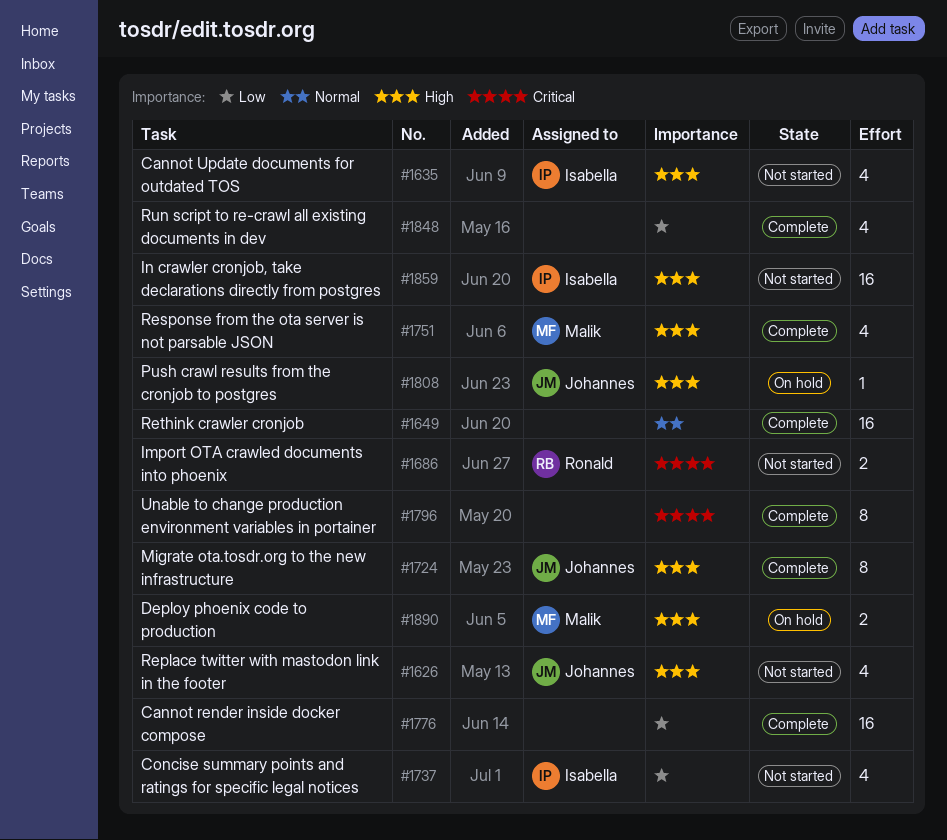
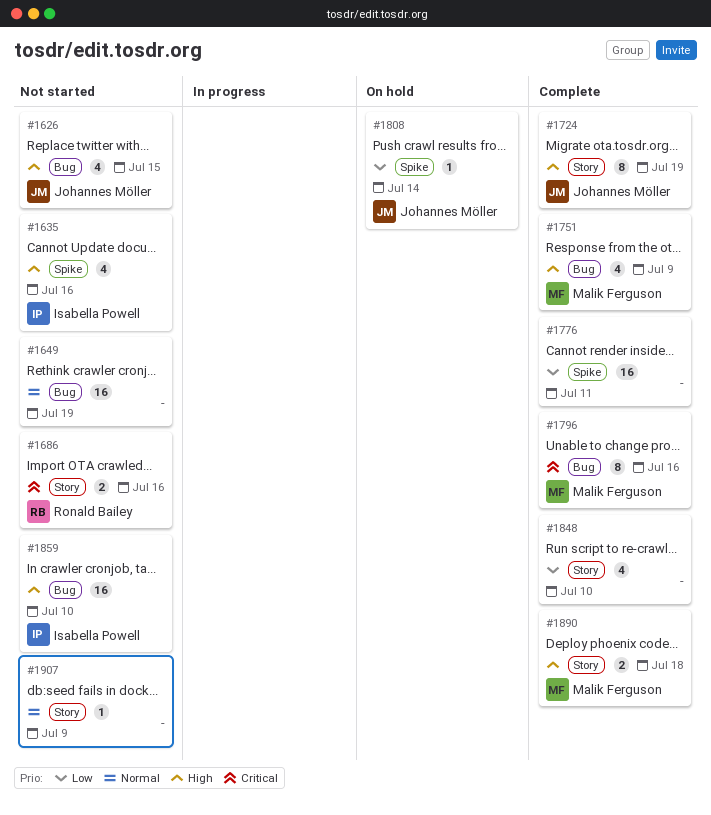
#1649, status: Complete -> Not started
#1737: present -> none
#1796, owner: none -> Malik Ferguson
#1808, priority: High -> Low
#1890, status: On hold -> Complete
#1907: none -> present

